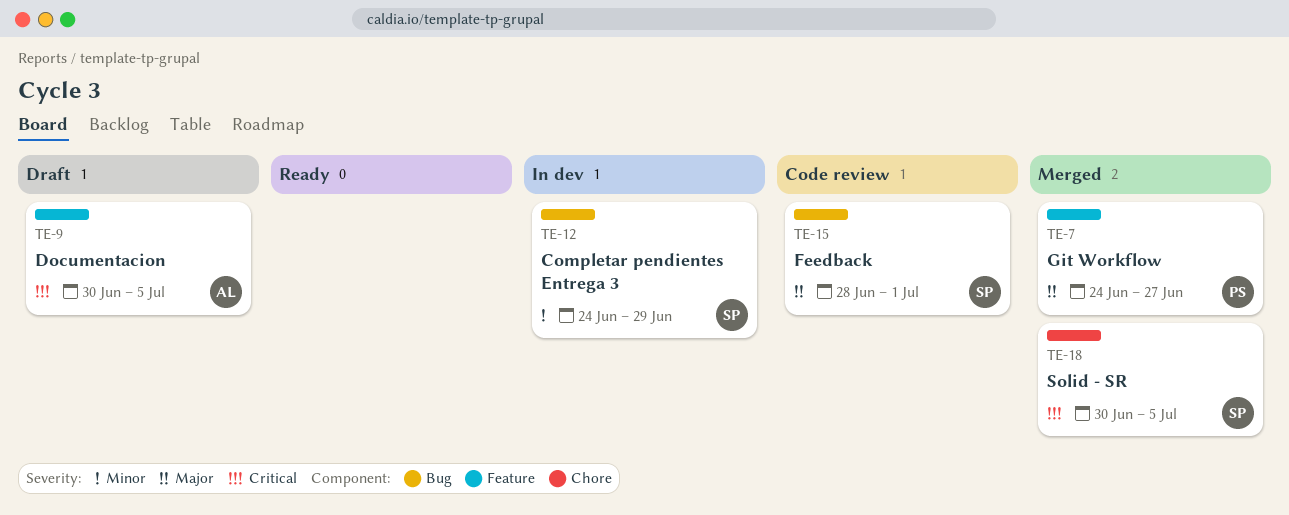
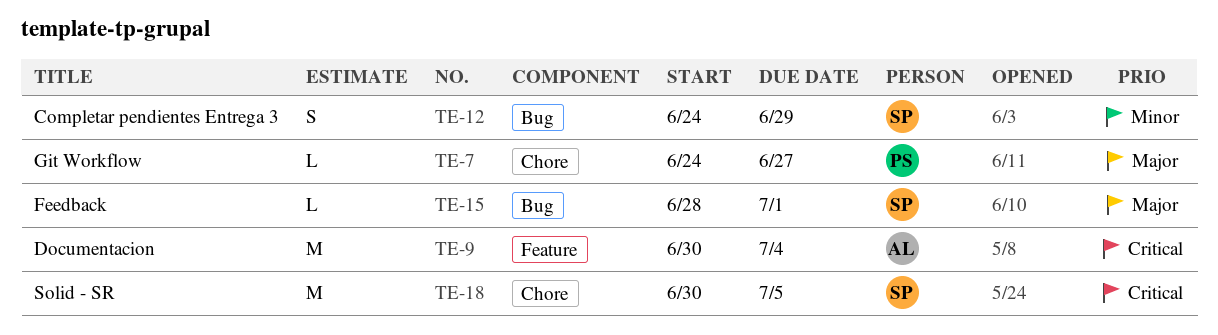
TE-7, label: Feature -> Chore
TE-9, due: Jul 5 -> Jul 4

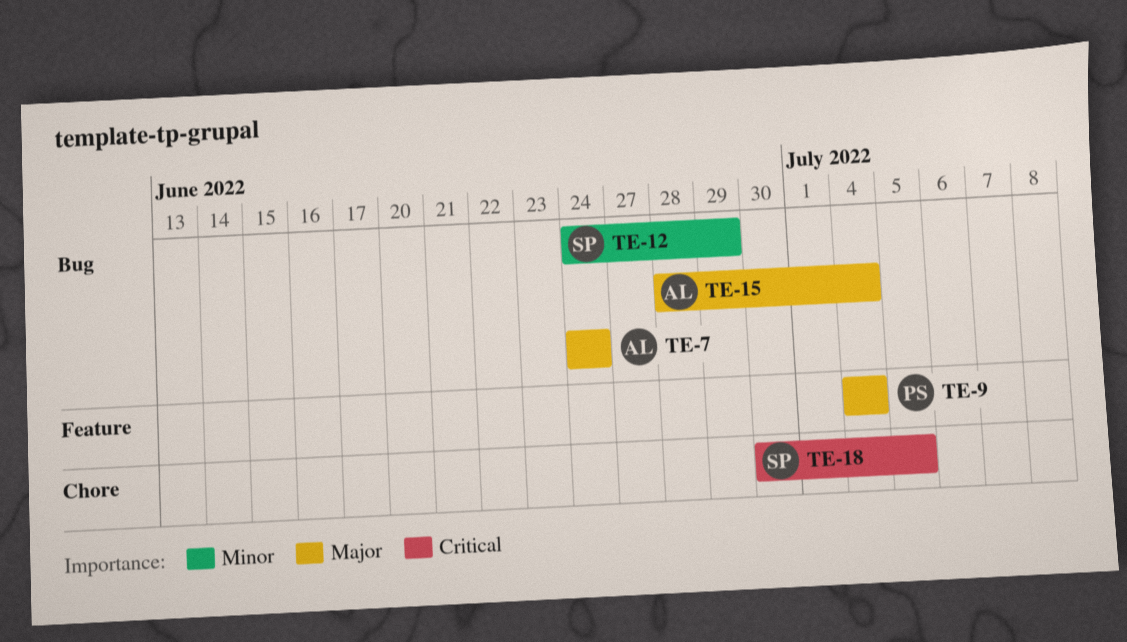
TE-7, owner: PS -> AL
TE-7, label: Chore -> Bug
TE-7, due: Jun 27 -> Jun 24
TE-9, owner: AL -> PS
TE-9, priority: Critical -> Major
TE-9, start: Jun 30 -> Jul 4
TE-15, owner: SP -> AL
TE-15, due: Jul 1 -> Jul 4

